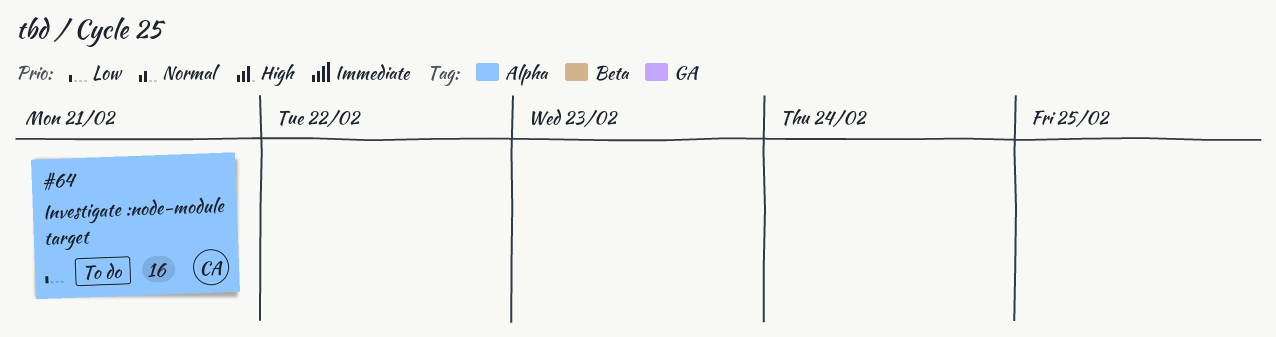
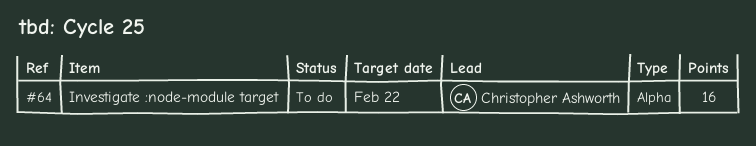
#64, due: Feb 21 -> Feb 22

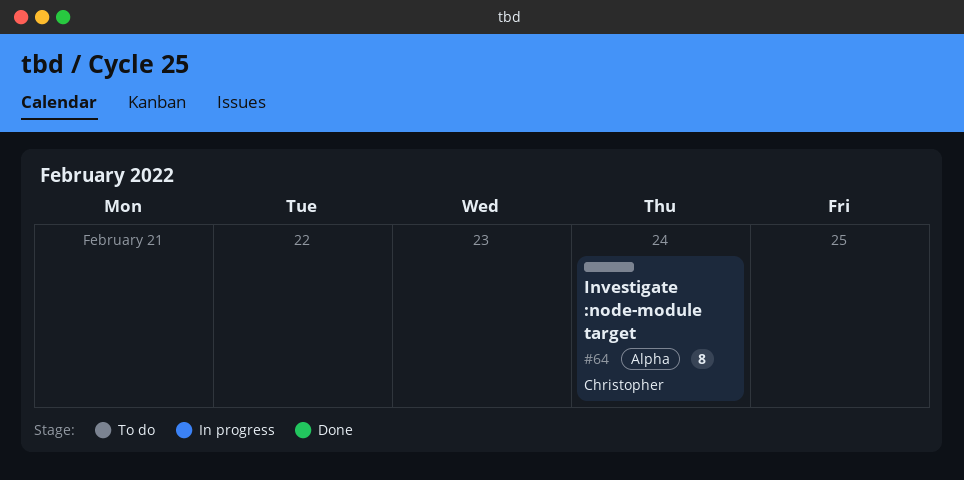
#64, estimate: 16 -> 8
#64, due: Feb 22 -> Feb 24

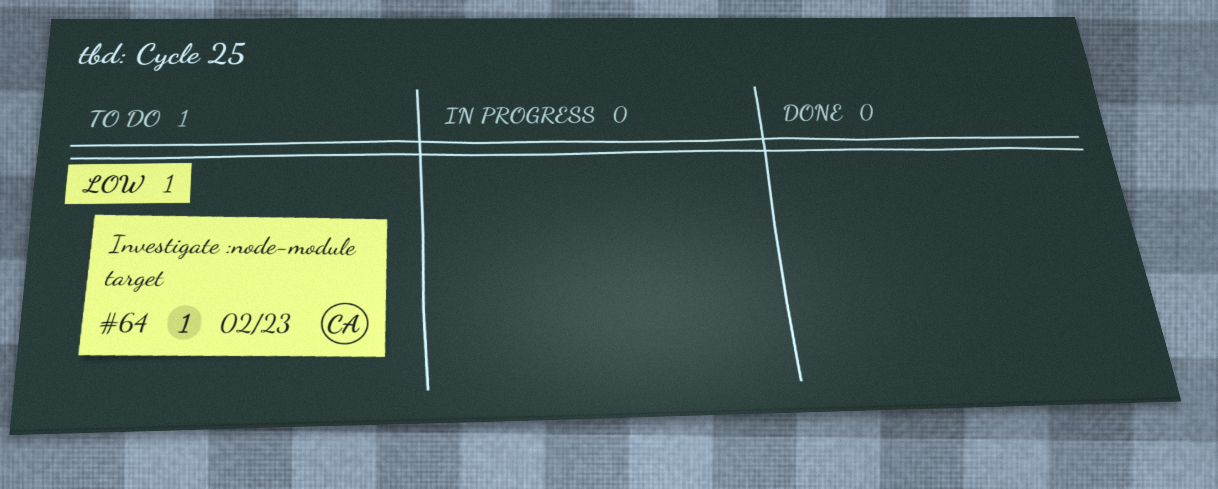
#64, estimate: 8 -> 1
#64, due: Feb 24 -> Feb 23

